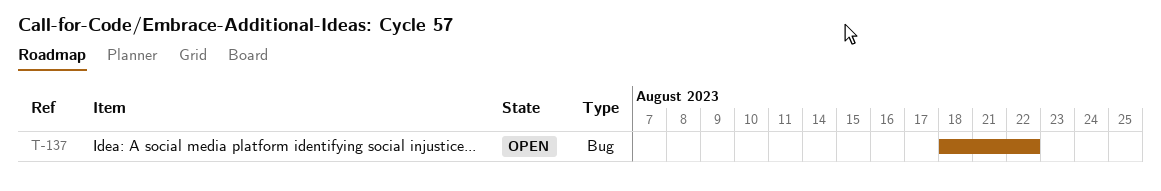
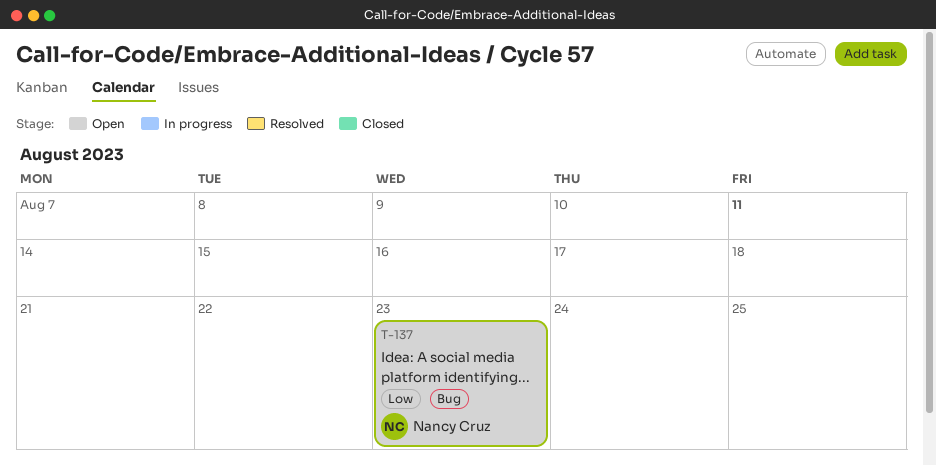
T-137, due: Aug 22 -> Aug 23

